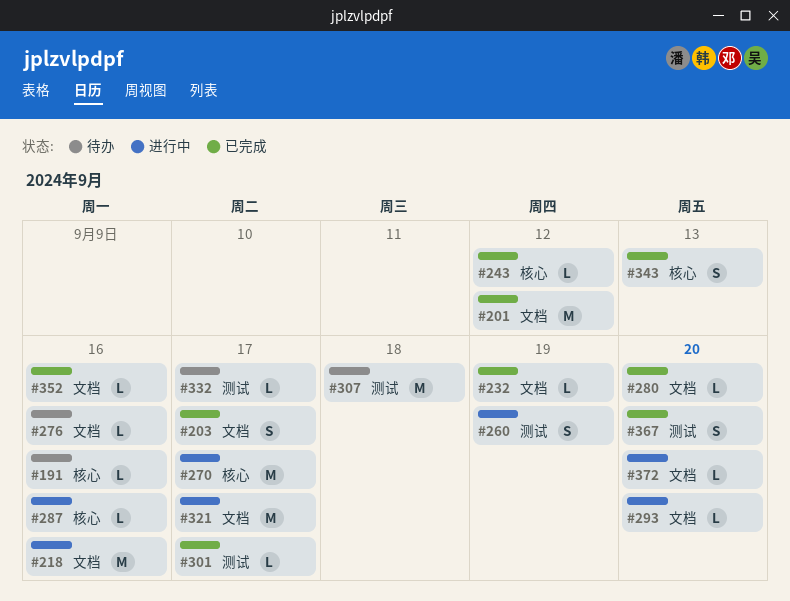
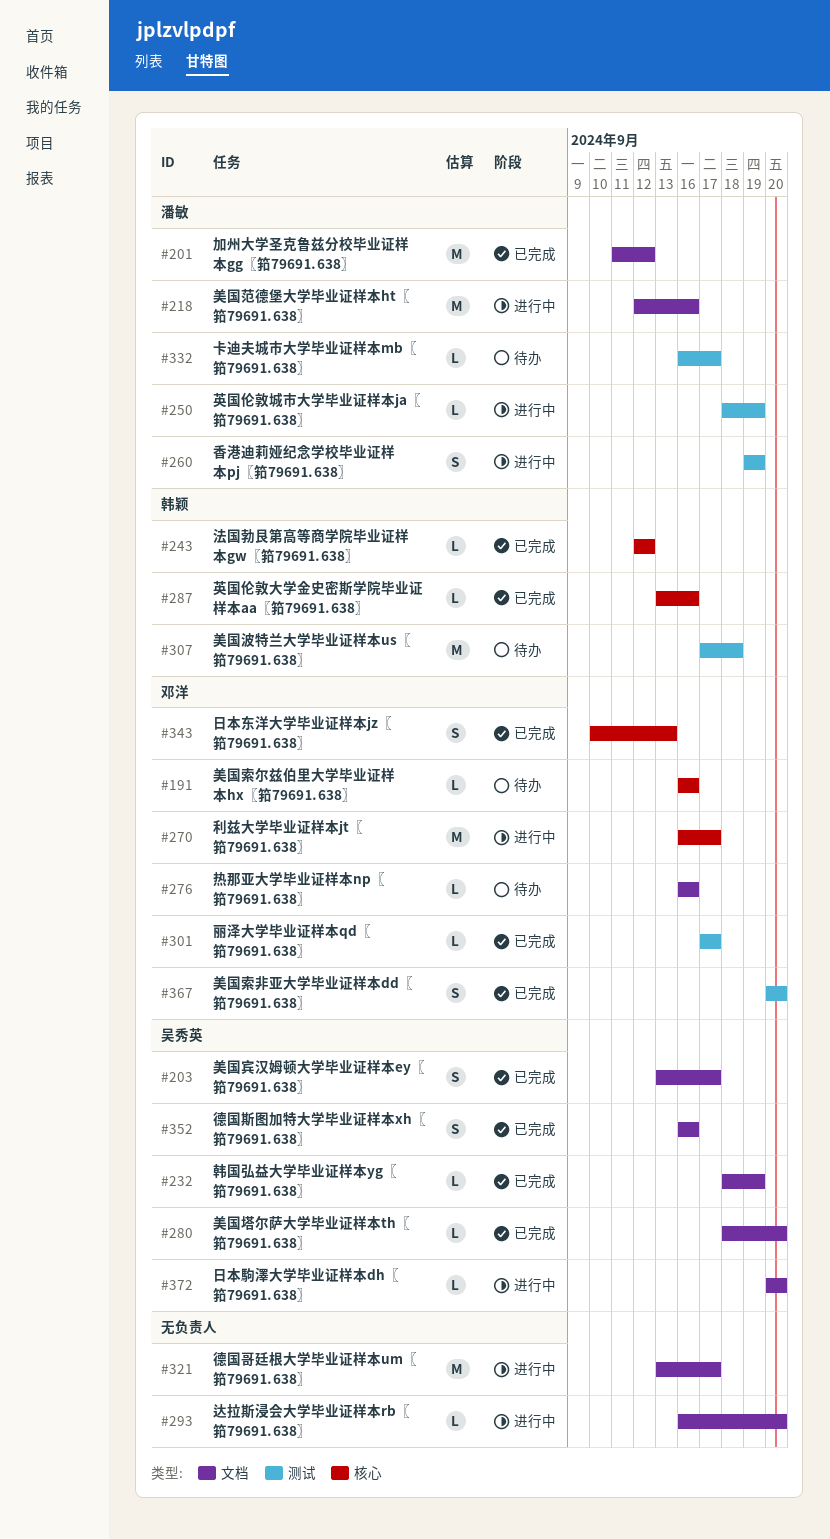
#250: none -> present
#287, status: 进行中 -> 已完成
#352, estimate: L -> S

